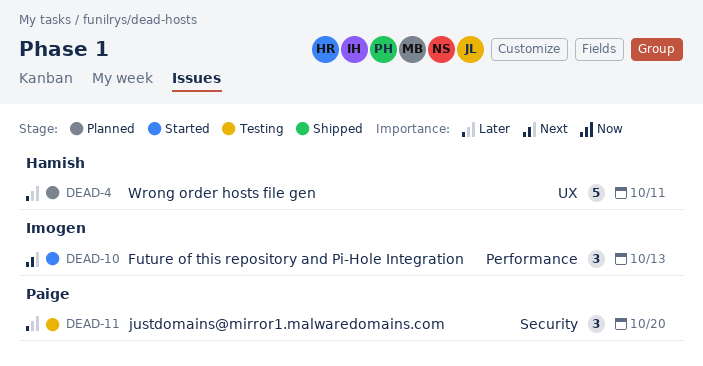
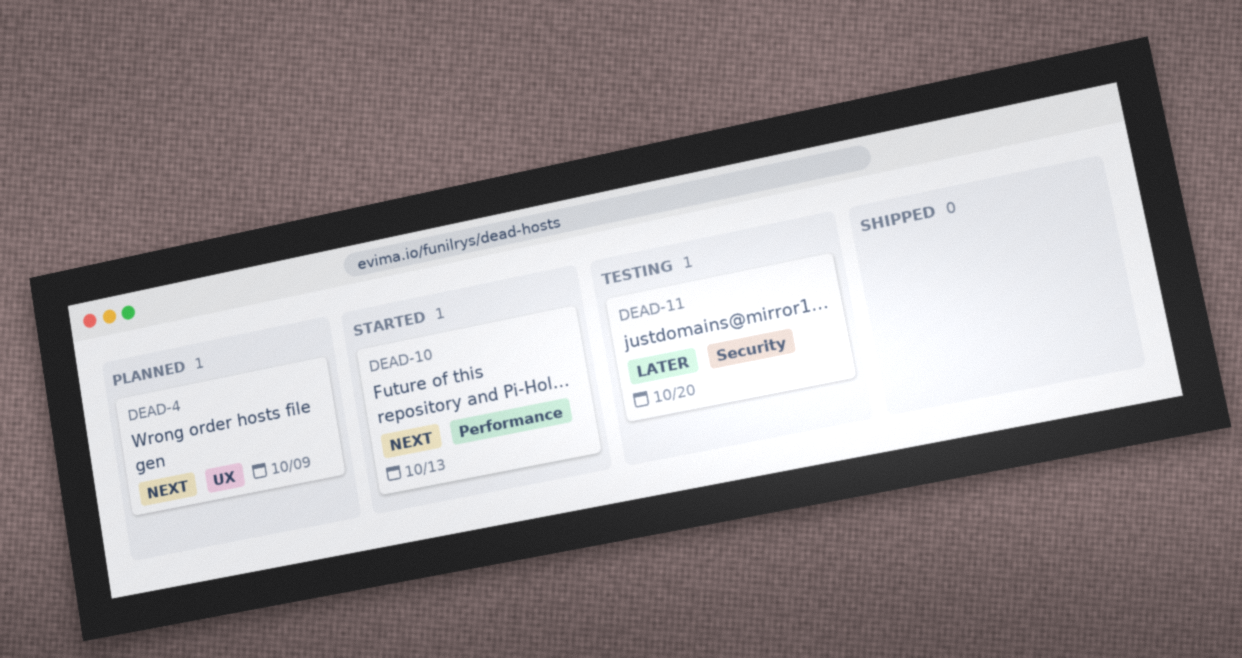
DEAD-4, priority: Later -> Next
DEAD-4, due: Oct 11 -> Oct 9

